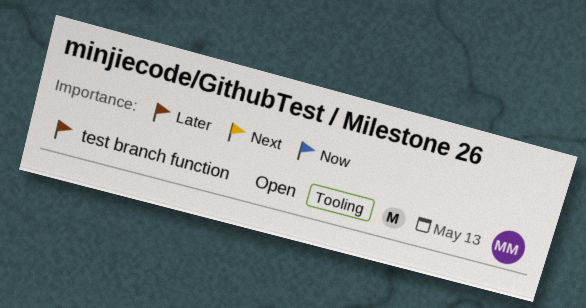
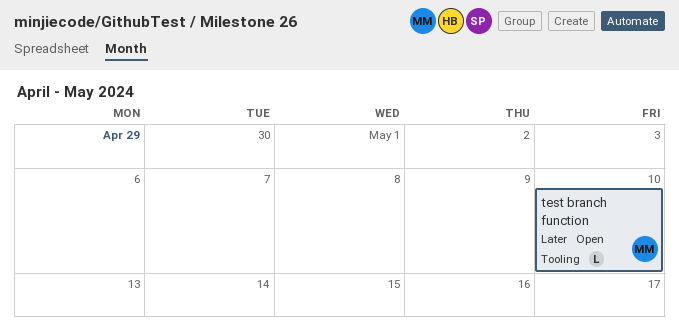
test branch function, estimate: M -> L
test branch function, due: May 13 -> May 10

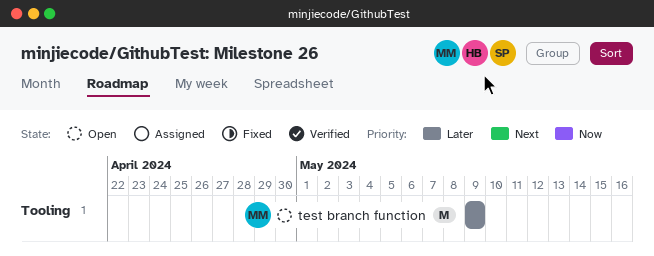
test branch function, estimate: L -> M
test branch function, due: May 10 -> May 9

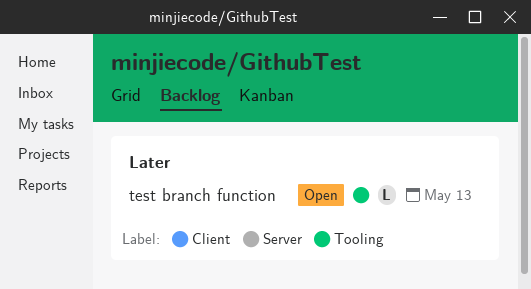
test branch function, estimate: M -> L
test branch function, due: May 9 -> May 13

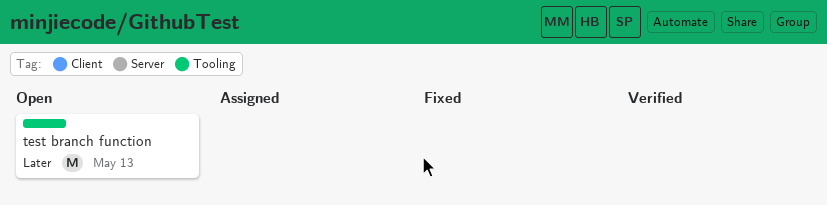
test branch function, estimate: L -> M

